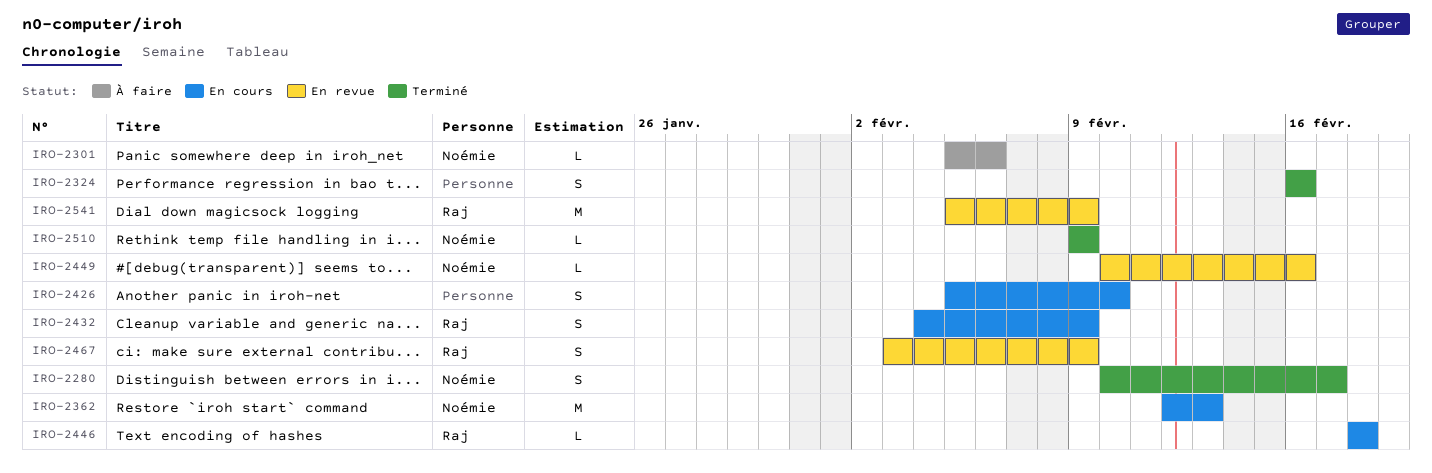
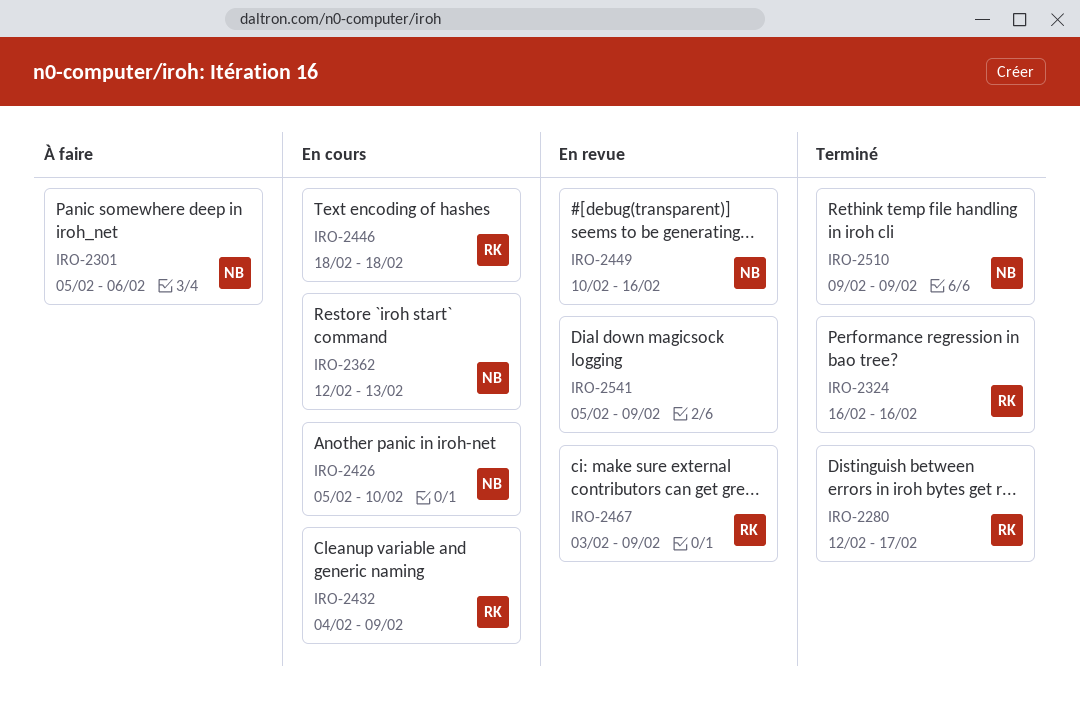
IRO-2280, owner: Noémie -> Raj
IRO-2280, start: Feb 10 -> Feb 12
IRO-2324, owner: none -> Raj
IRO-2426, owner: none -> Noémie
IRO-2541, owner: Raj -> none

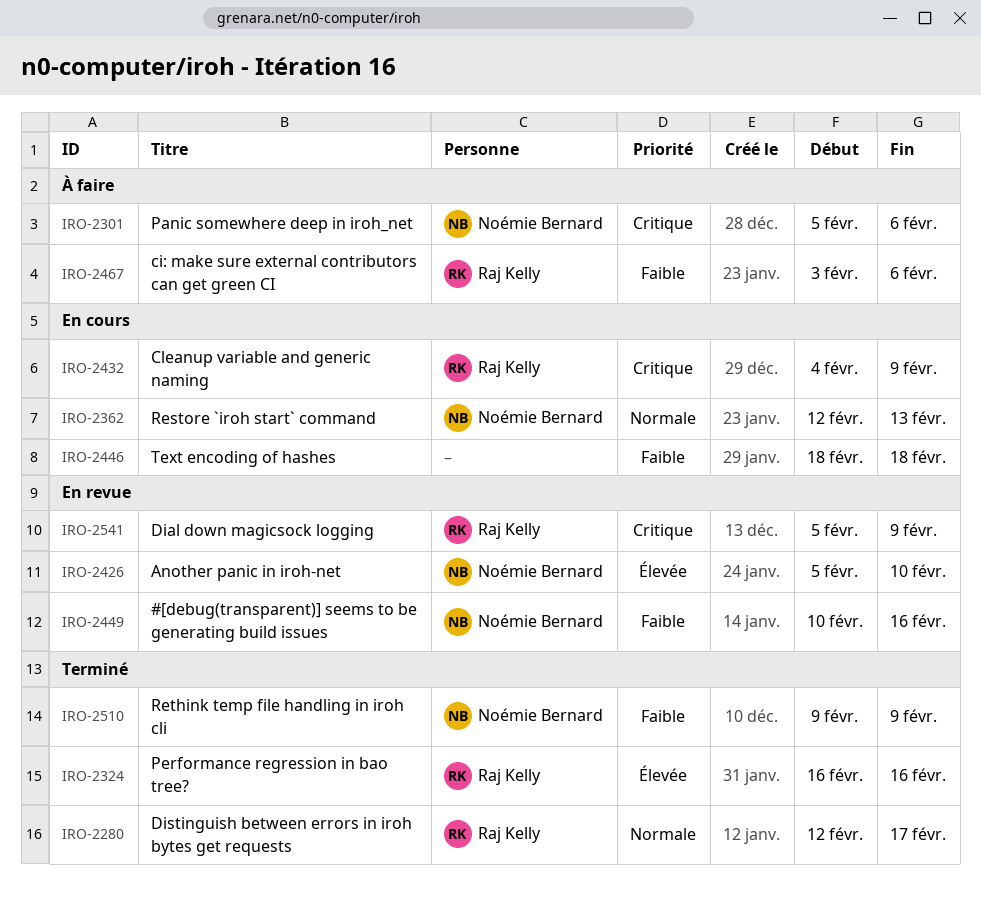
IRO-2426, status: En cours -> En revue
IRO-2446, owner: Raj Kelly -> none
IRO-2467, status: En revue -> À faire
IRO-2467, due: Feb 9 -> Feb 6
IRO-2541, owner: none -> Raj Kelly

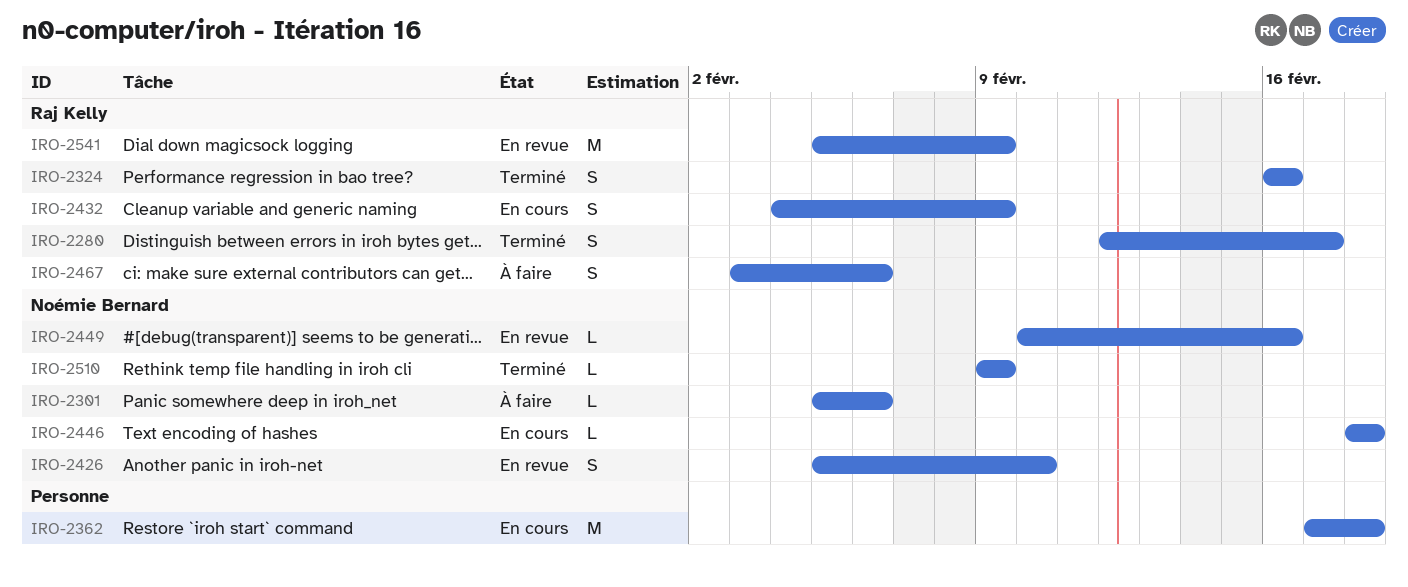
IRO-2362, owner: Noémie Bernard -> none
IRO-2362, start: Feb 12 -> Feb 17
IRO-2362, due: Feb 13 -> Feb 18
IRO-2446, owner: none -> Noémie Bernard

